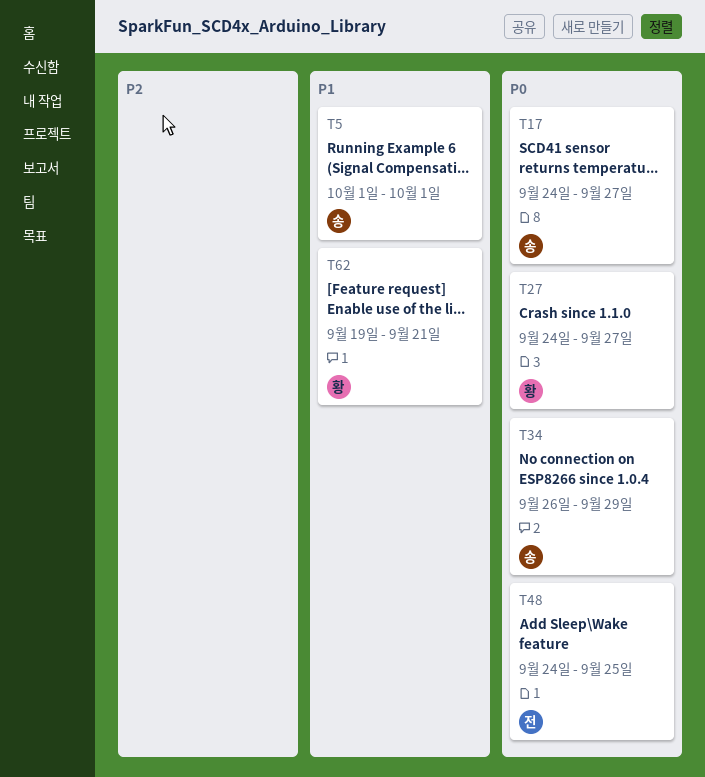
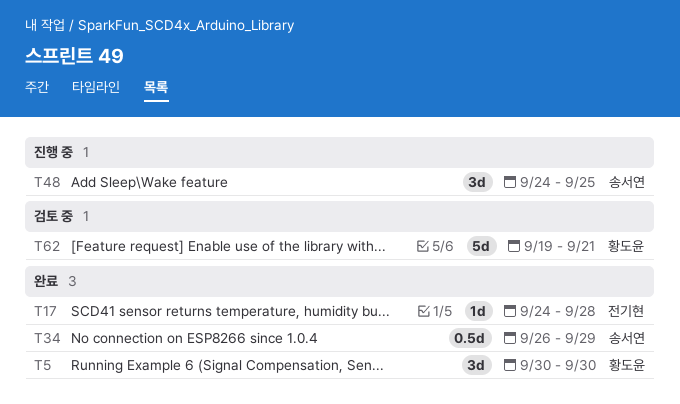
T5, owner: 송서연 -> 황도윤
T5, start: Oct 1 -> Sep 30
T5, due: Oct 1 -> Sep 30
T17, owner: 송서연 -> 전기현
T17, due: Sep 27 -> Sep 28
T27: present -> none
T48, owner: 전기현 -> 송서연

